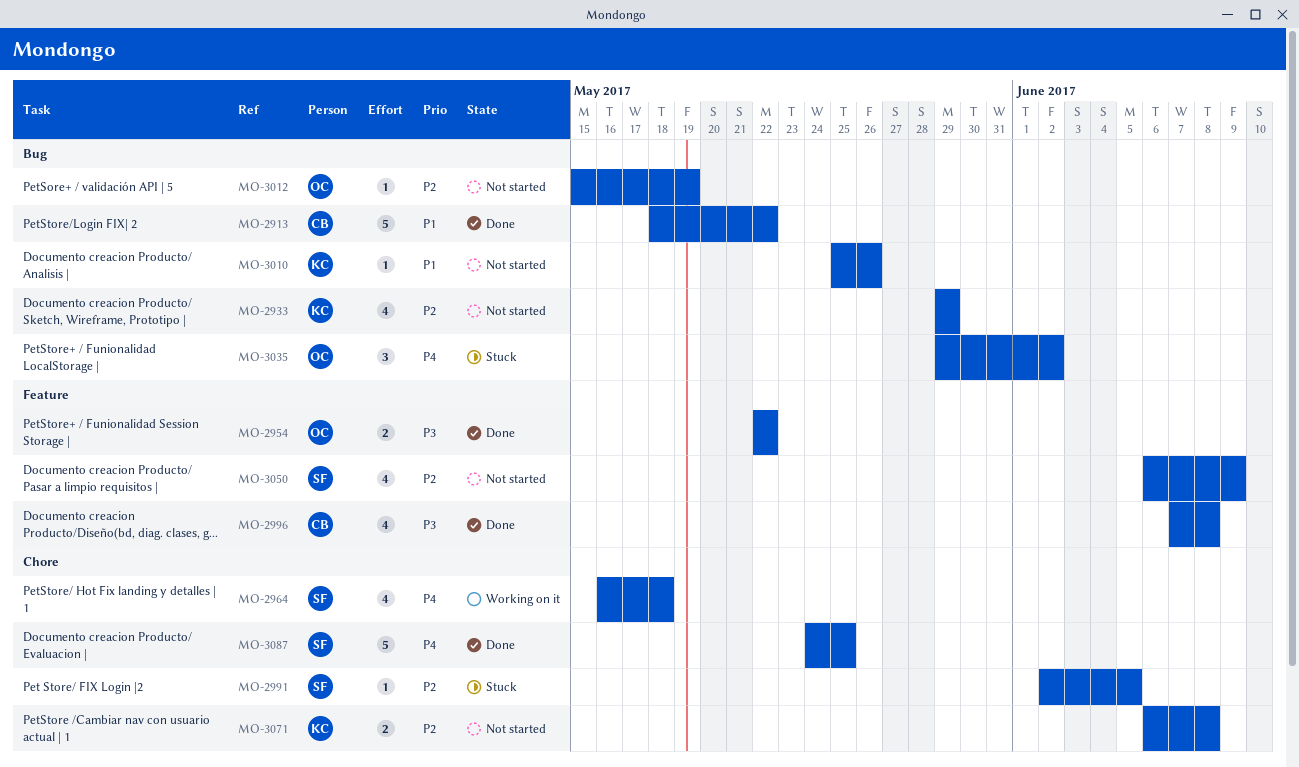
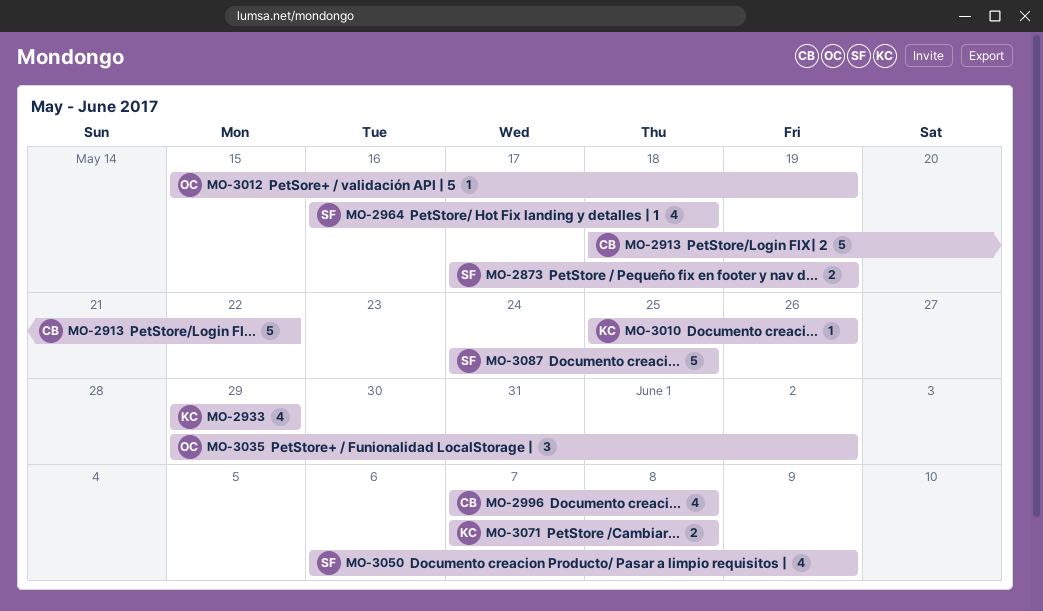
MO-2873: none -> present
MO-2954: present -> none
MO-2991: present -> none
MO-3071, start: Jun 6 -> Jun 7

